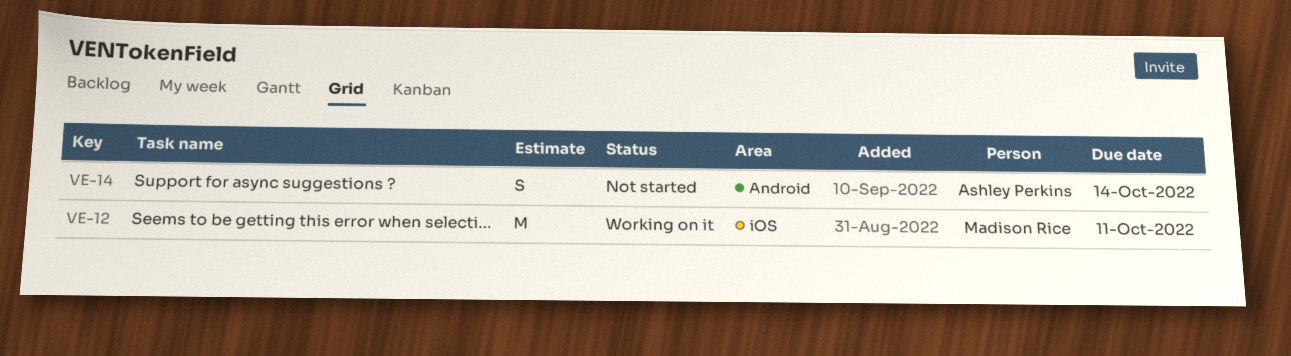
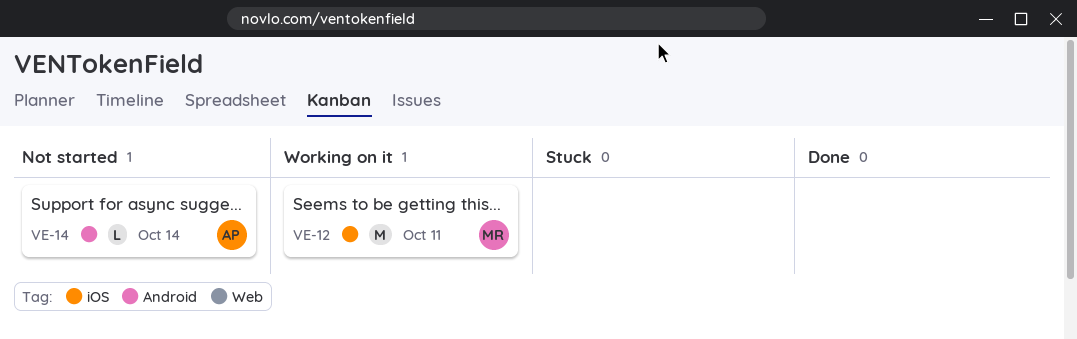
VE-14, estimate: S -> L

